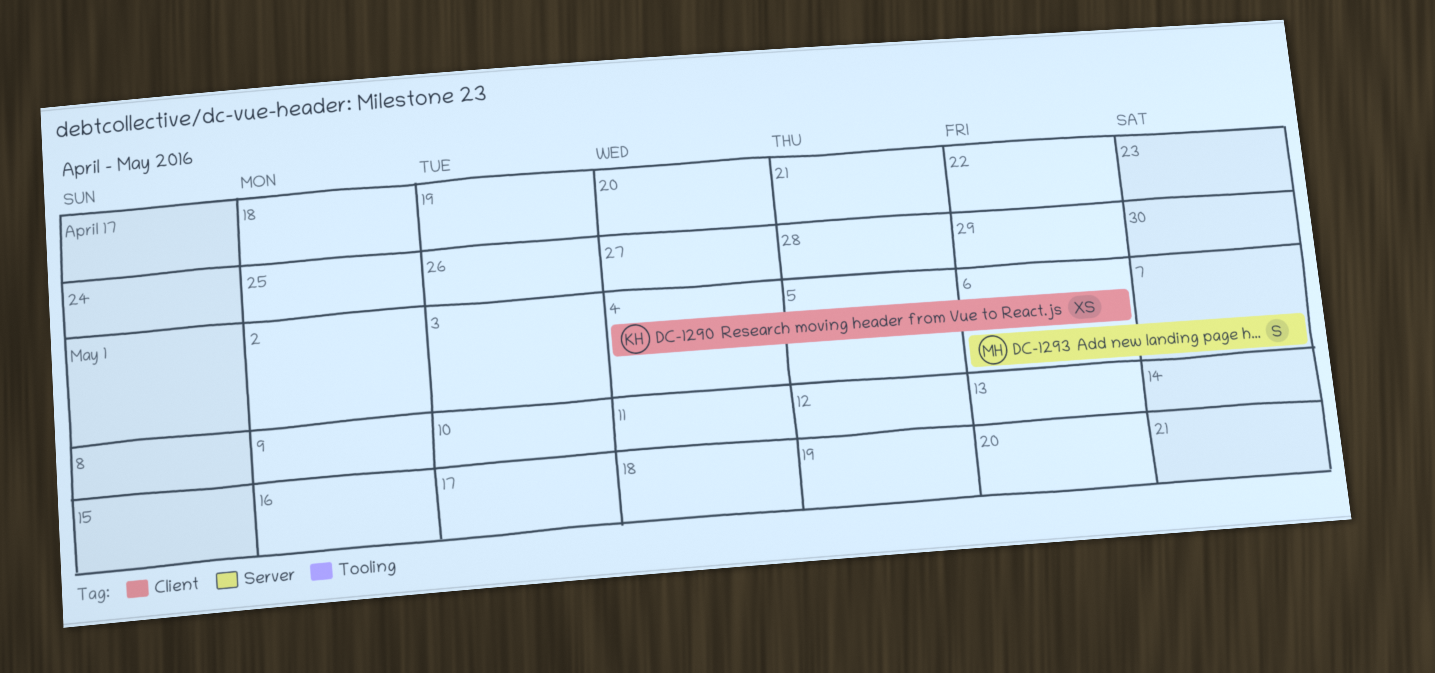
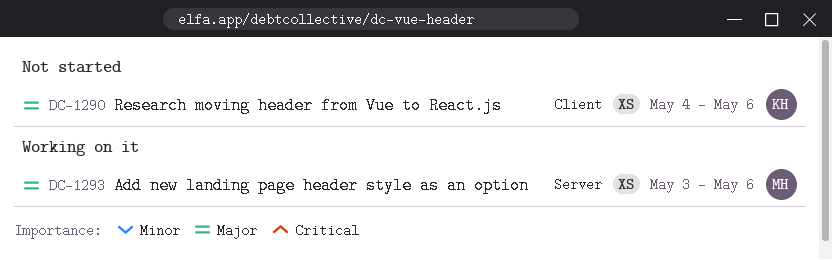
DC-1293, estimate: S -> XS
DC-1293, start: May 6 -> May 3
DC-1293, due: May 7 -> May 6

